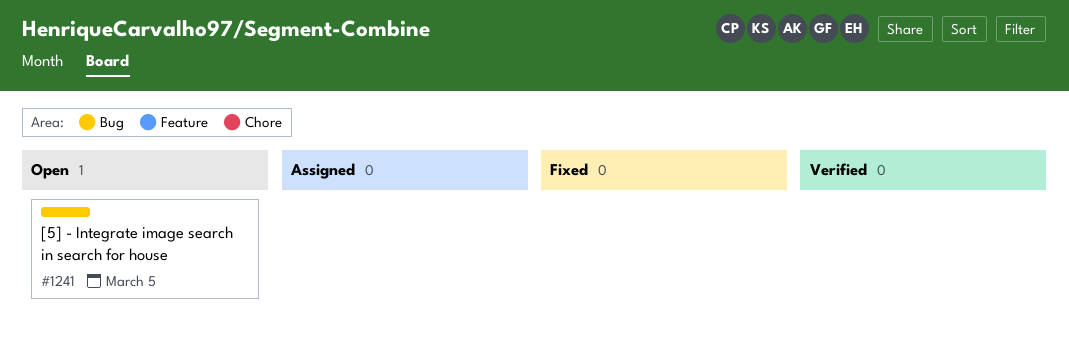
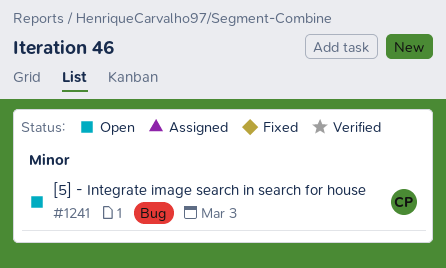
#1241, due: Mar 5 -> Mar 3

